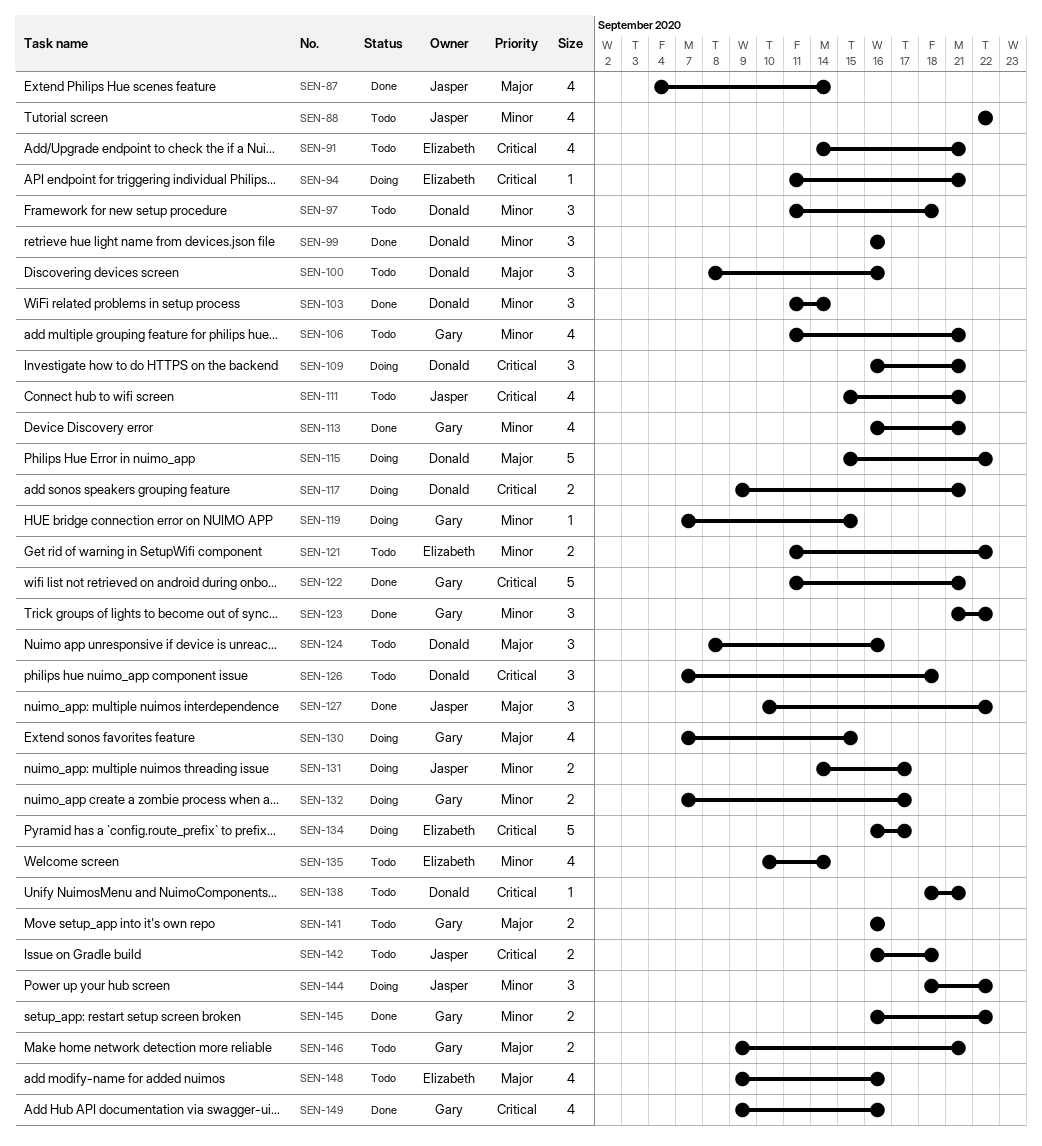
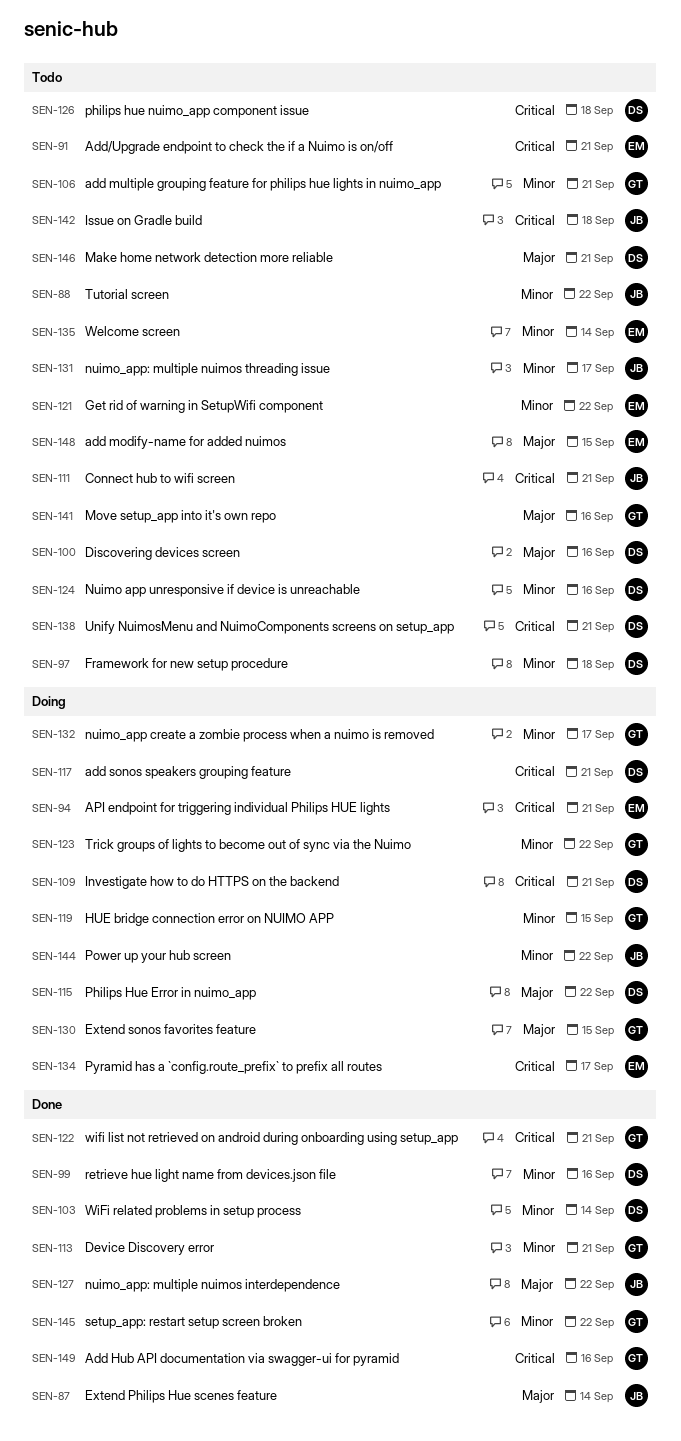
SEN-123, status: Done -> Doing
SEN-124, priority: Major -> Minor
SEN-131, status: Doing -> Todo
SEN-146, owner: Gary -> Donald
SEN-148, due: Sep 16 -> Sep 15

